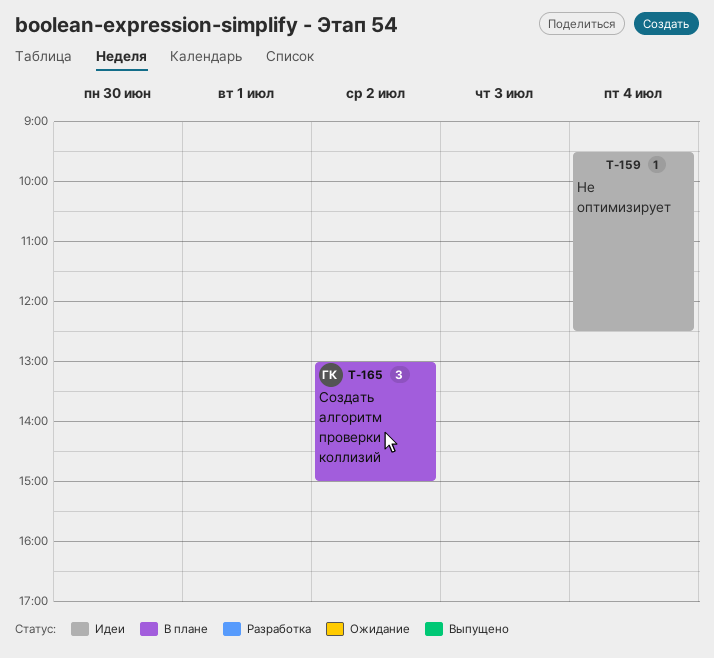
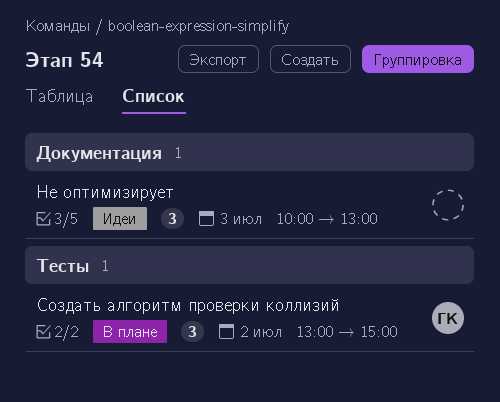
Не оптимизирует, estimate: 1 -> 3
Не оптимизирует, day: Jul 4 -> Jul 3
Не оптимизирует, begins: 09:30 -> 10:00
Не оптимизирует, ends: 12:30 -> 13:00

